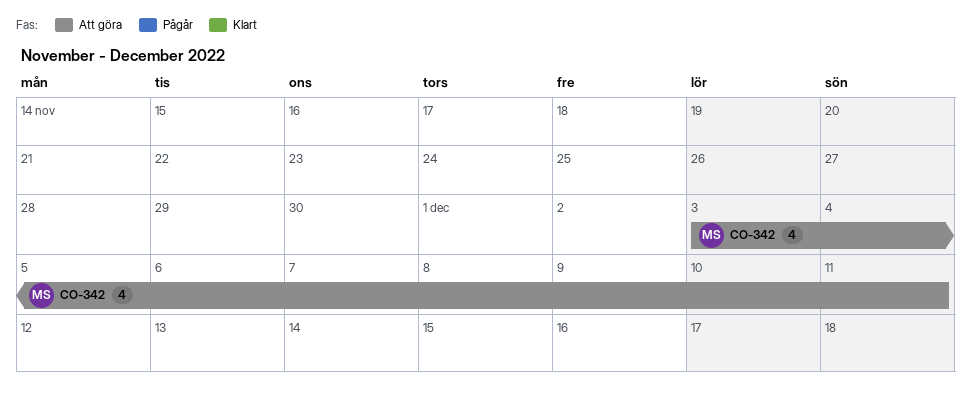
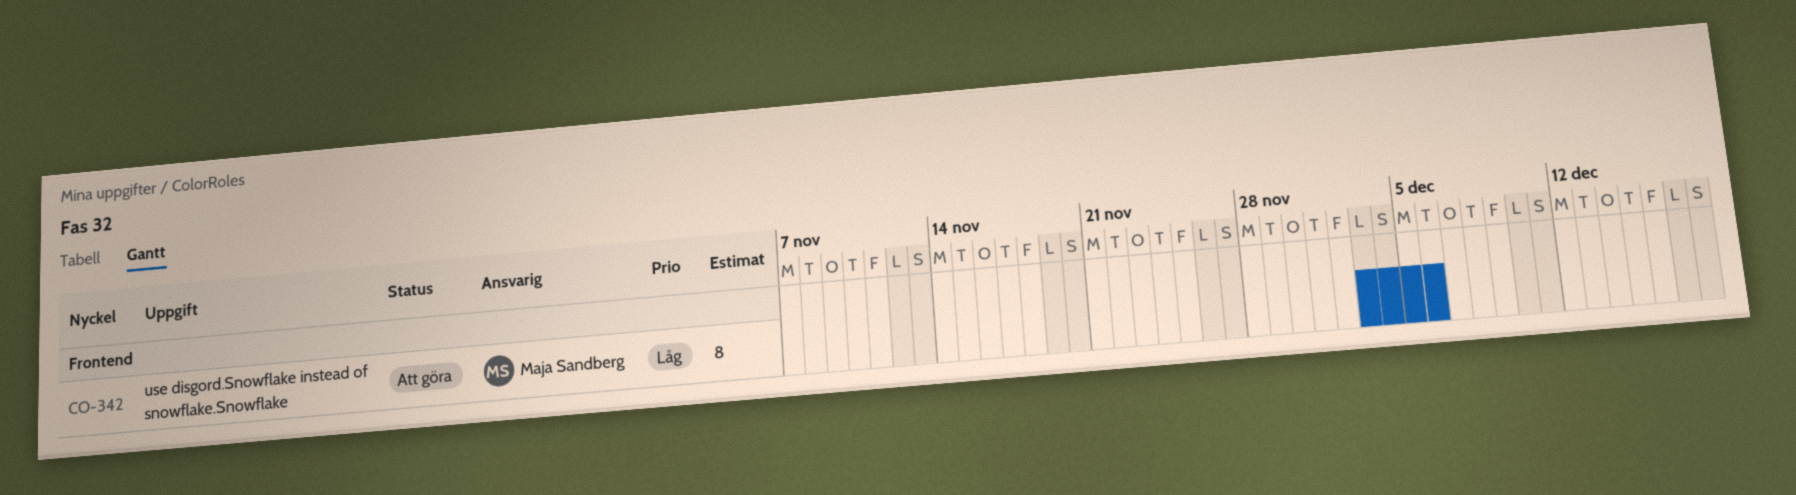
CO-342, estimate: 4 -> 8
CO-342, due: Dec 11 -> Dec 6

